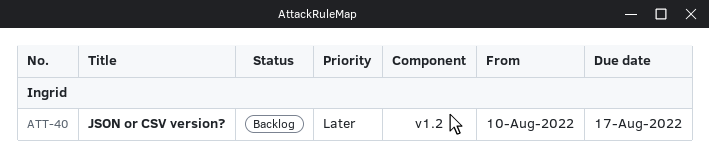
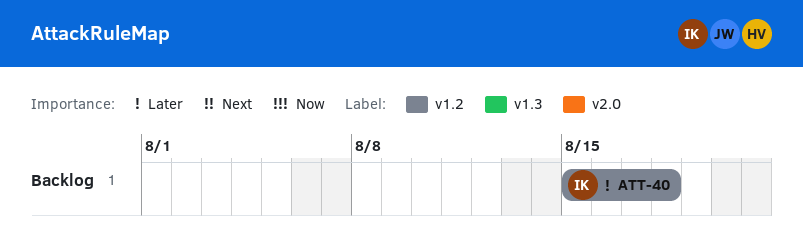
ATT-40, start: Aug 10 -> Aug 15
ATT-40, due: Aug 17 -> Aug 18

